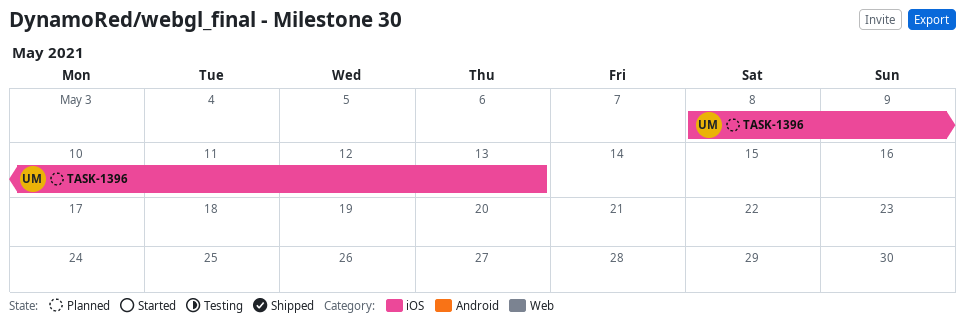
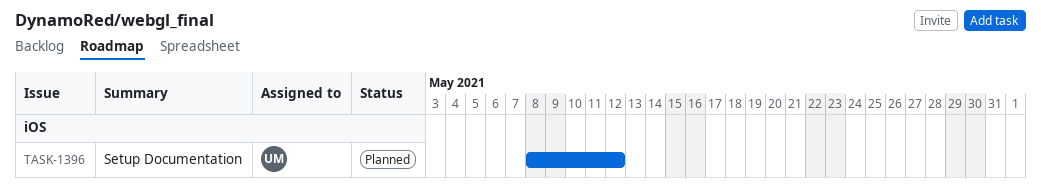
TASK-1396, due: May 13 -> May 12

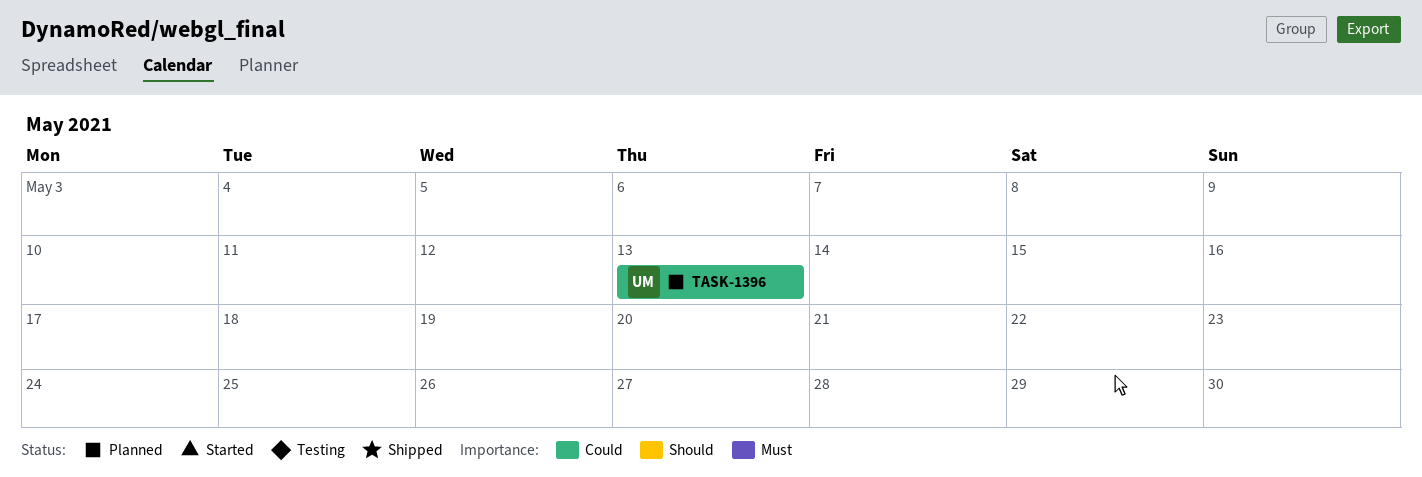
TASK-1396, start: May 8 -> May 13
TASK-1396, due: May 12 -> May 13

